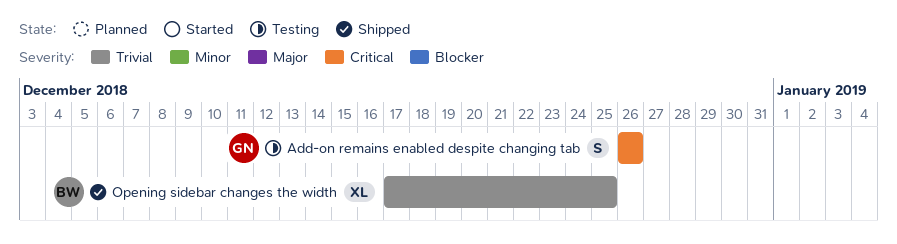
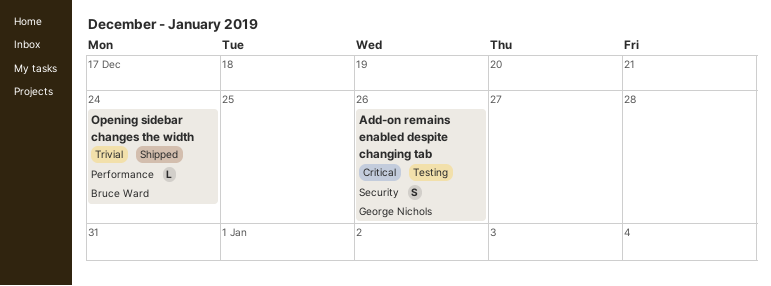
Opening sidebar changes the width, estimate: XL -> L
Opening sidebar changes the width, due: Dec 25 -> Dec 24

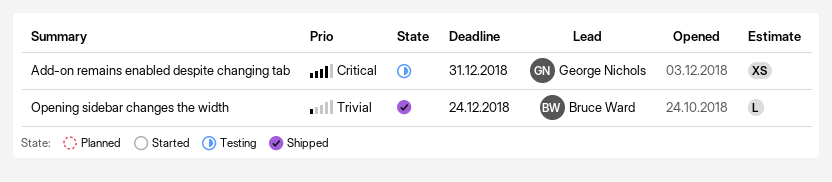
Add-on remains enabled despite changing tab, estimate: S -> XS
Add-on remains enabled despite changing tab, due: Dec 26 -> Dec 31

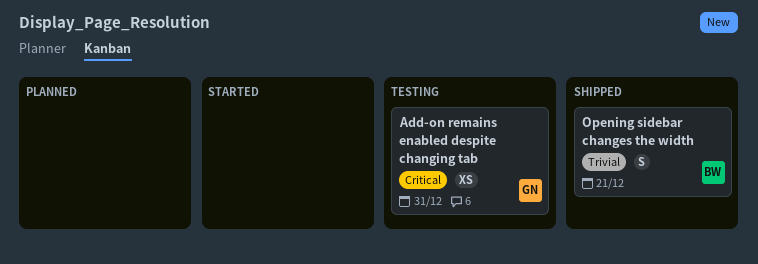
Opening sidebar changes the width, estimate: L -> S
Opening sidebar changes the width, due: Dec 24 -> Dec 21

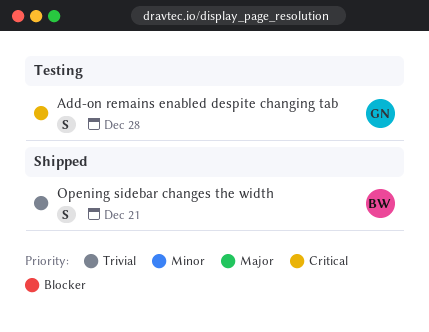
Add-on remains enabled despite changing tab, estimate: XS -> S
Add-on remains enabled despite changing tab, due: Dec 31 -> Dec 28

